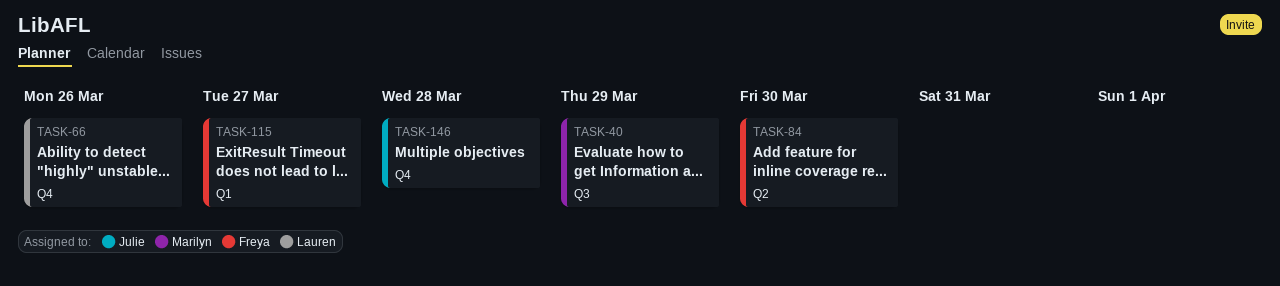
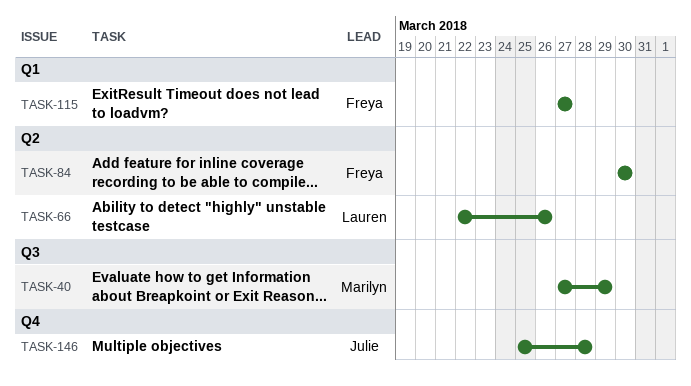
TASK-66, label: Q4 -> Q2

